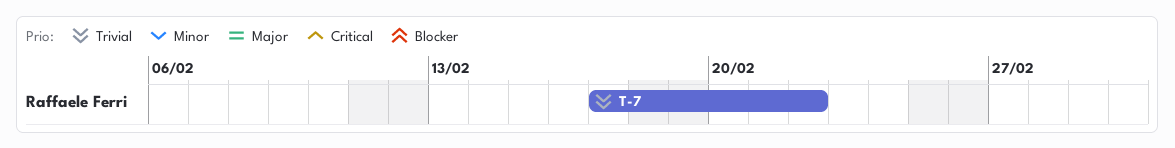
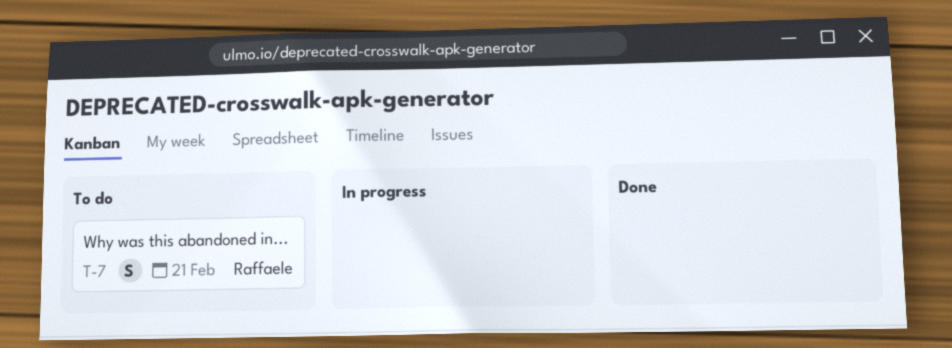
T-7, due: Feb 22 -> Feb 21

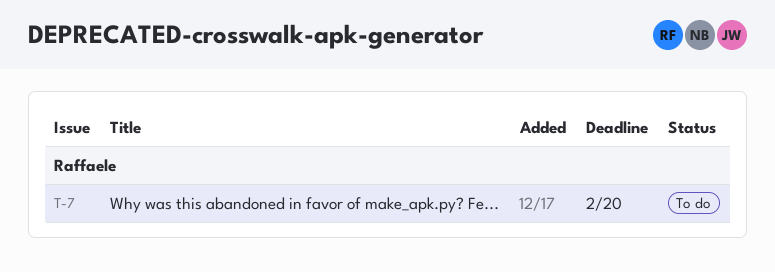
T-7, due: Feb 21 -> Feb 20

